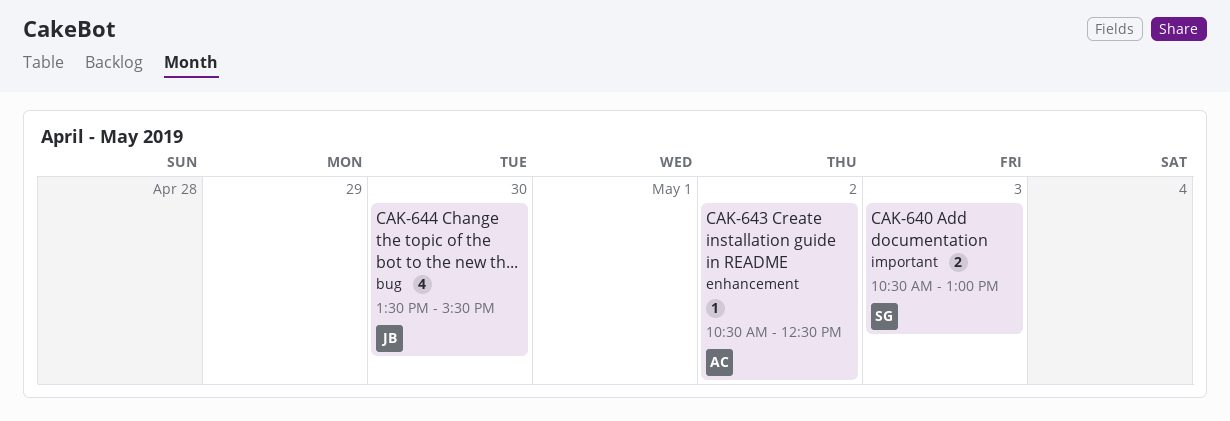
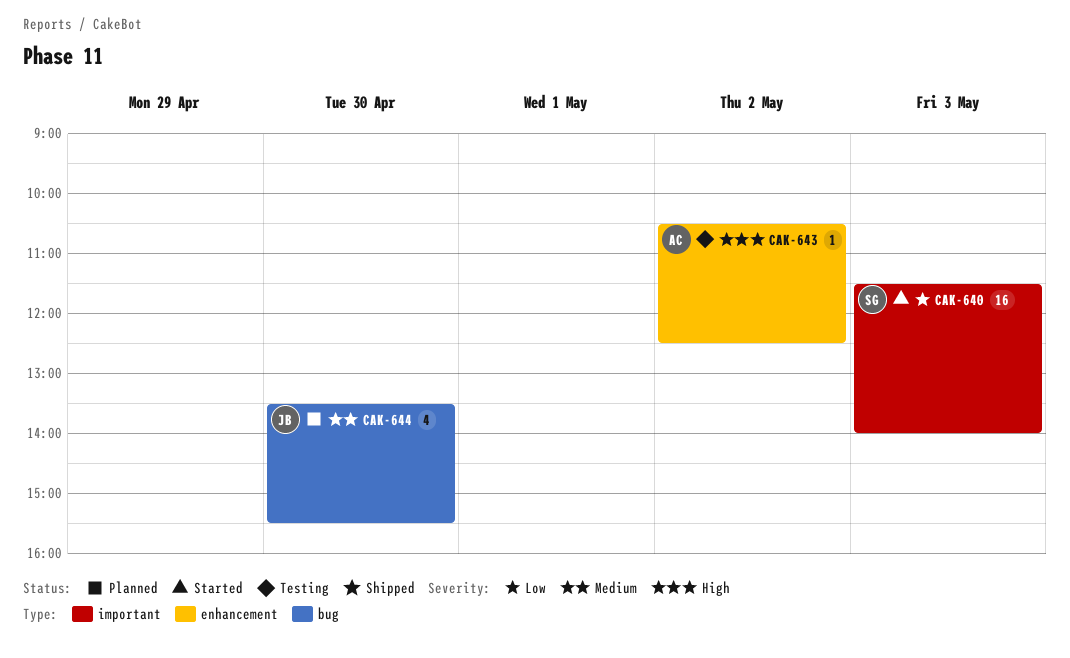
CAK-640, estimate: 2 -> 16
CAK-640, begins: 10:30 -> 11:30
CAK-640, ends: 13:00 -> 14:00

